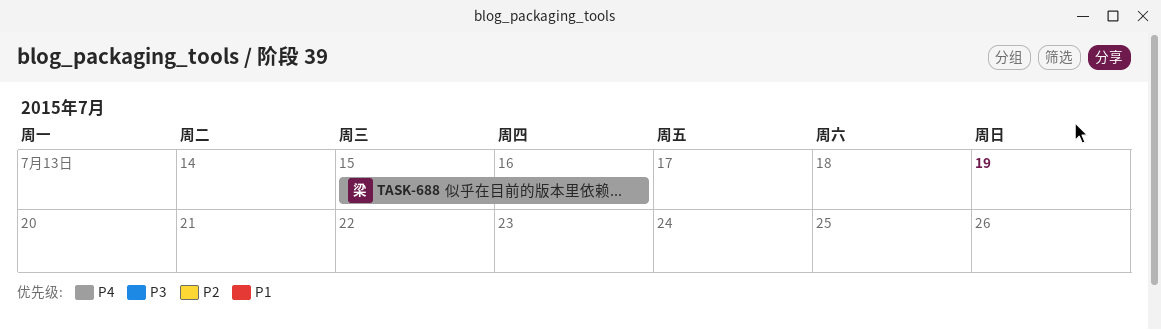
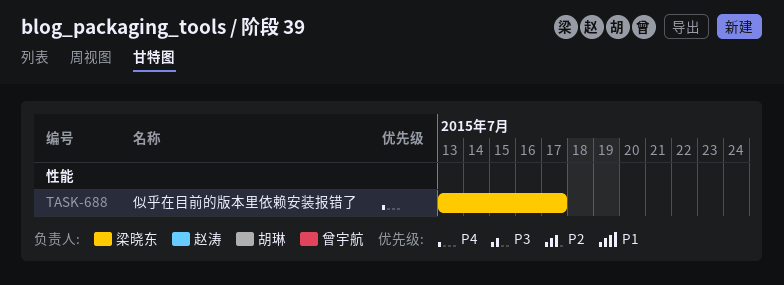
TASK-688, start: Jul 15 -> Jul 13
TASK-688, due: Jul 16 -> Jul 17

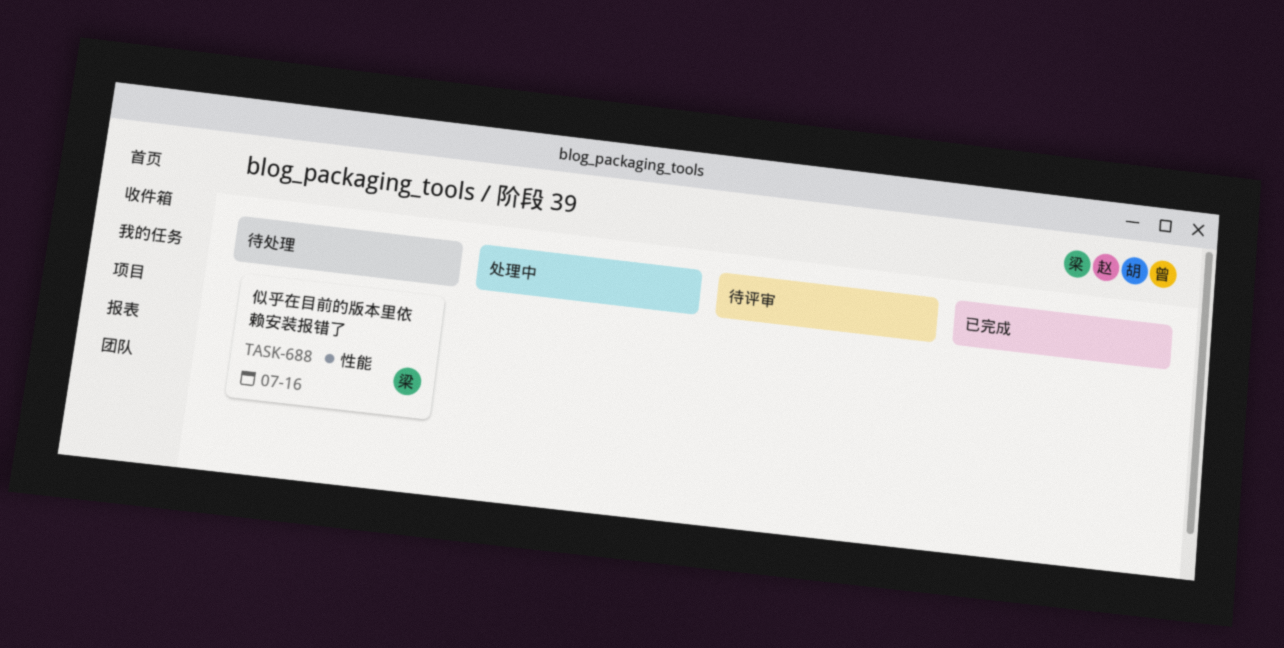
TASK-688, due: Jul 17 -> Jul 16

